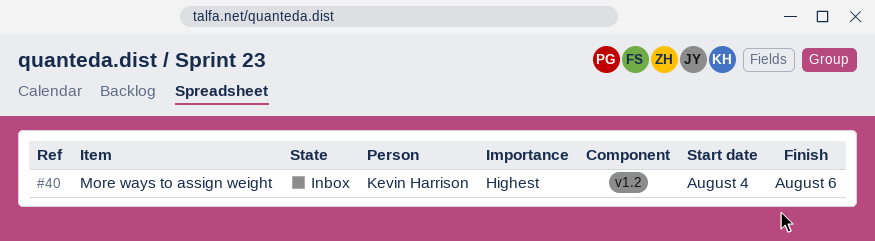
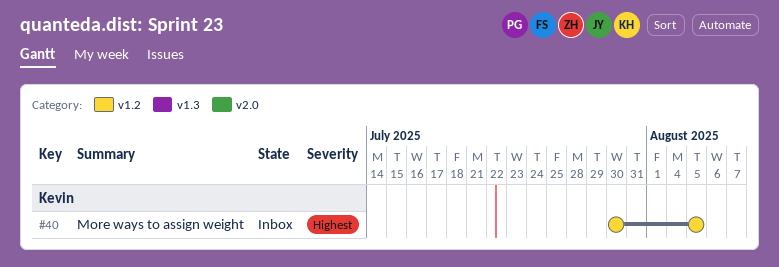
#40, start: Aug 4 -> Jul 30
#40, due: Aug 6 -> Aug 5

